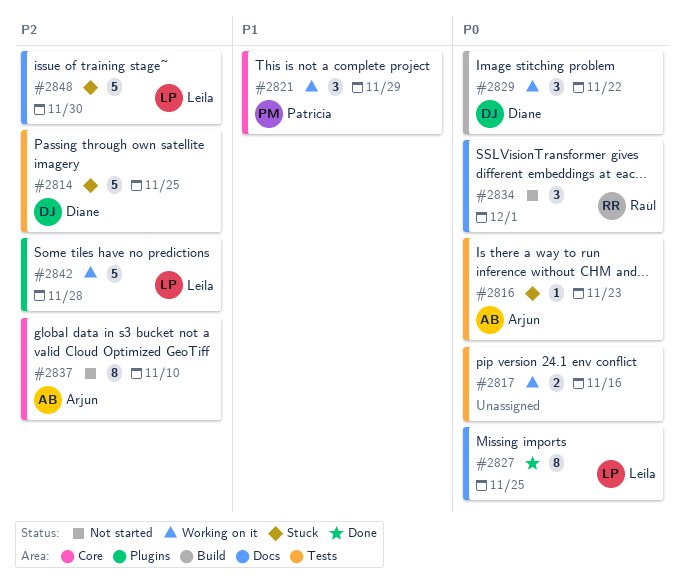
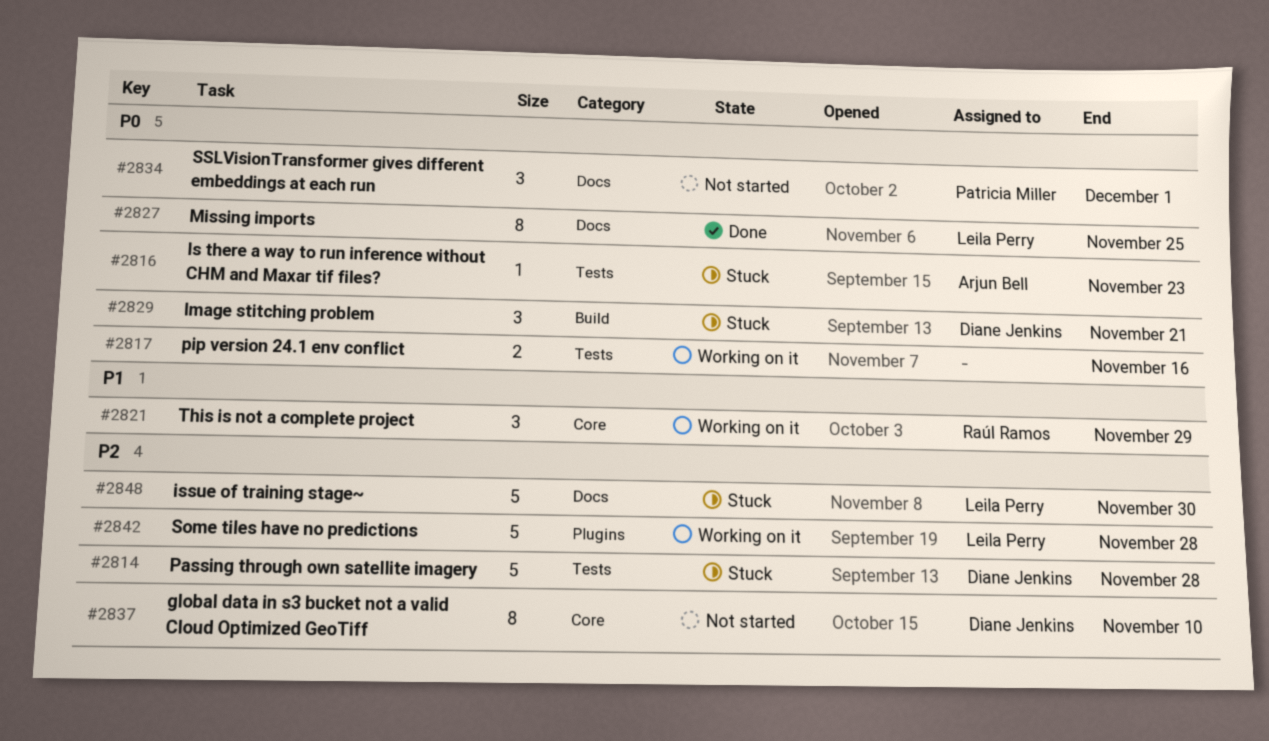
#2814, due: Nov 25 -> Nov 28
#2821, owner: Patricia Miller -> Raúl Ramos
#2829, status: Working on it -> Stuck
#2829, due: Nov 22 -> Nov 21
#2834, owner: Raúl Ramos -> Patricia Miller
#2837, owner: Arjun Bell -> Diane Jenkins

